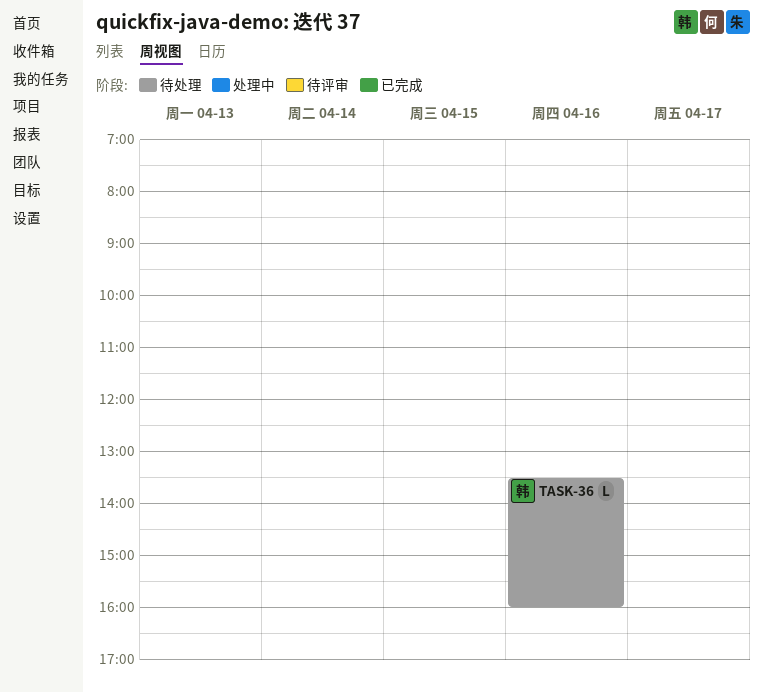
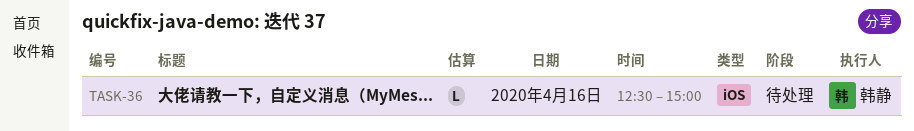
TASK-36, begins: 13:30 -> 12:30
TASK-36, ends: 16:00 -> 15:00

